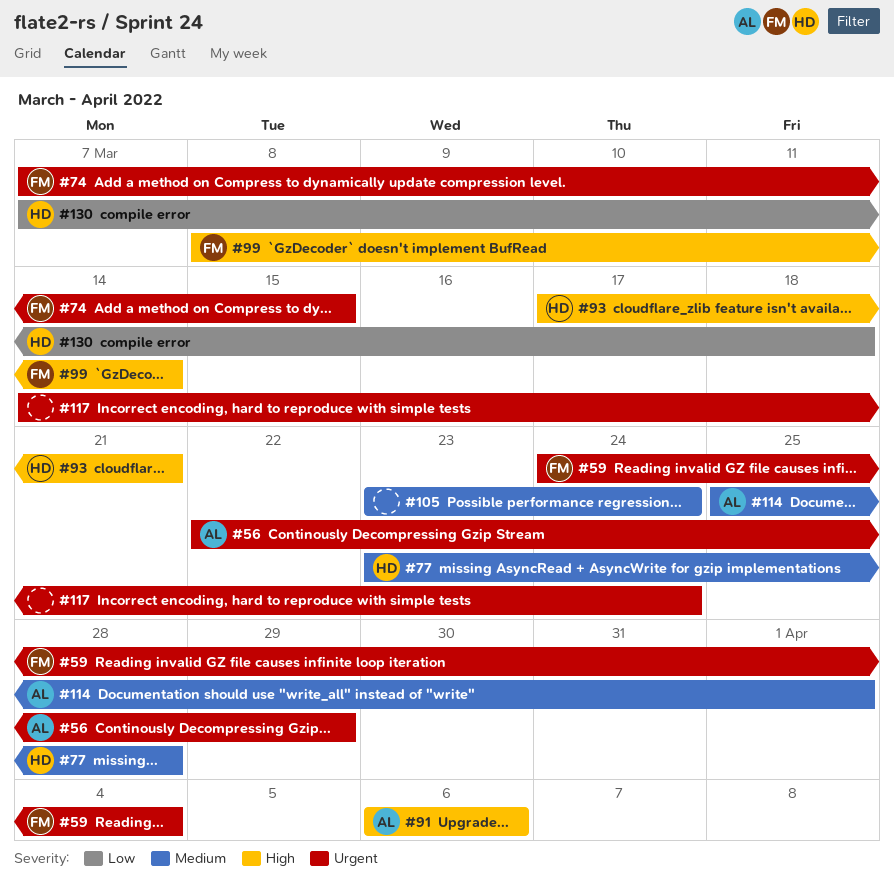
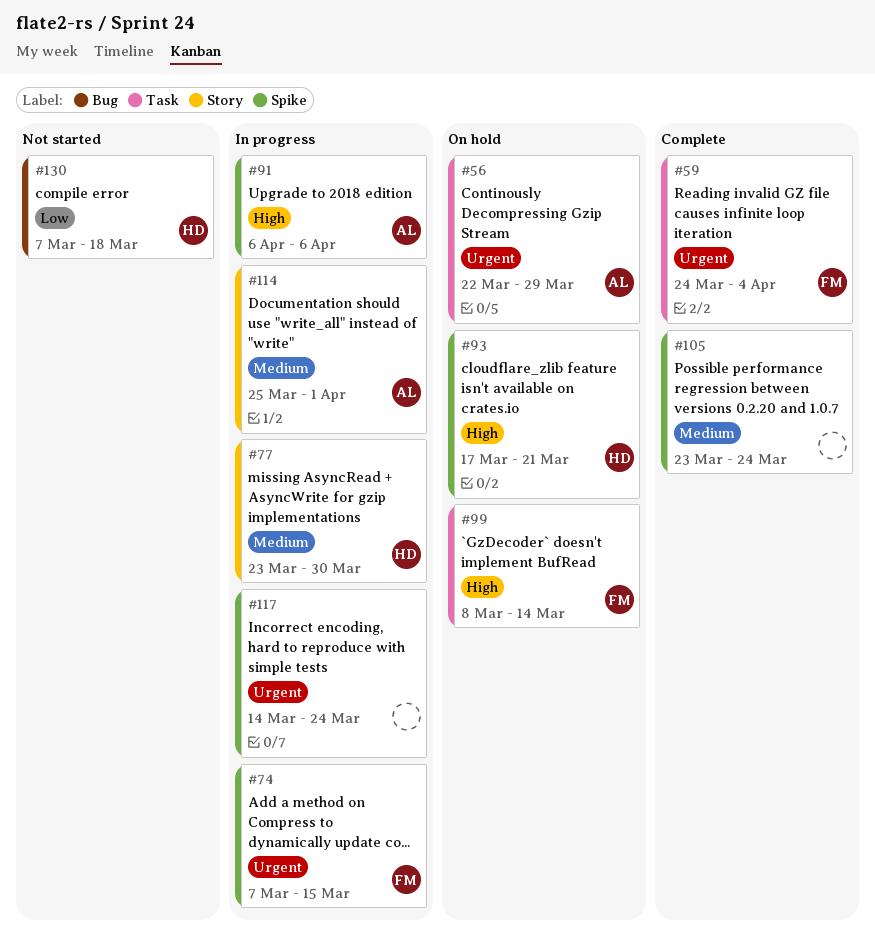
#77, due: Mar 28 -> Mar 30

